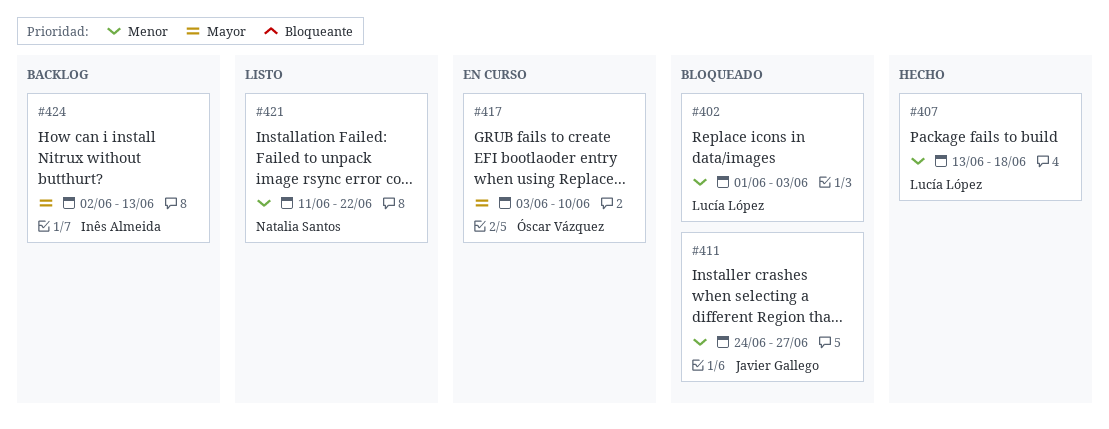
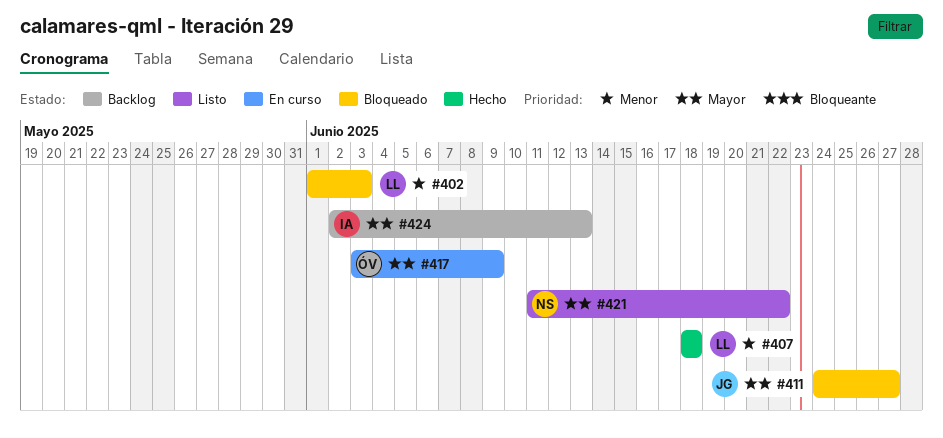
#407, start: Jun 13 -> Jun 18
#411, priority: Menor -> Mayor
#417, due: Jun 10 -> Jun 9
#421, priority: Menor -> Mayor

